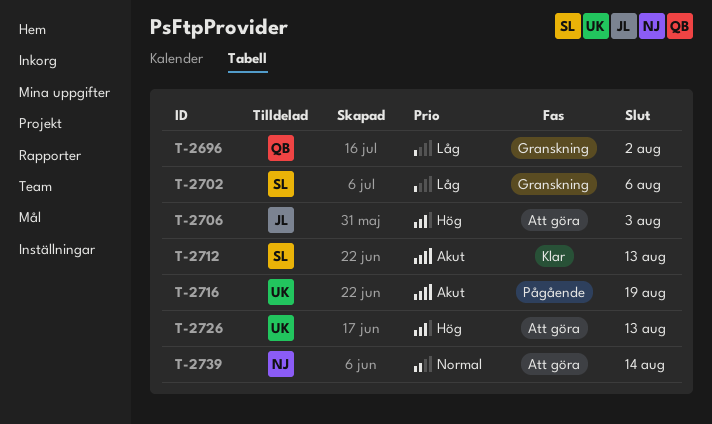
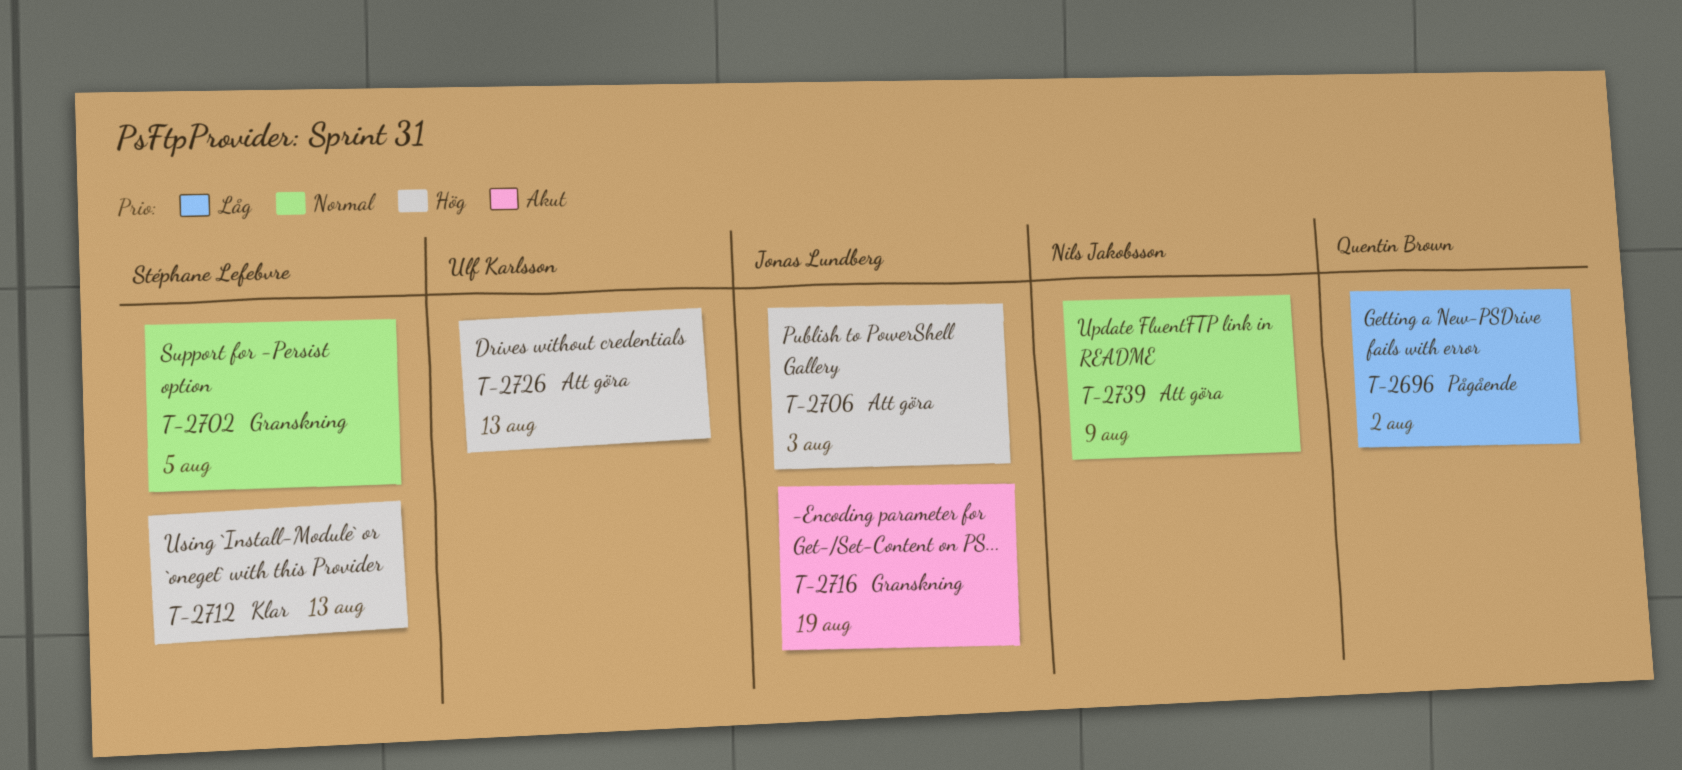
T-2696, status: Granskning -> Pågående
T-2702, priority: Låg -> Normal
T-2702, due: Aug 6 -> Aug 5
T-2712, priority: Akut -> Hög
T-2716, status: Pågående -> Granskning
T-2716, owner: Ulf Karlsson -> Jonas Lundberg
T-2739, due: Aug 14 -> Aug 9

